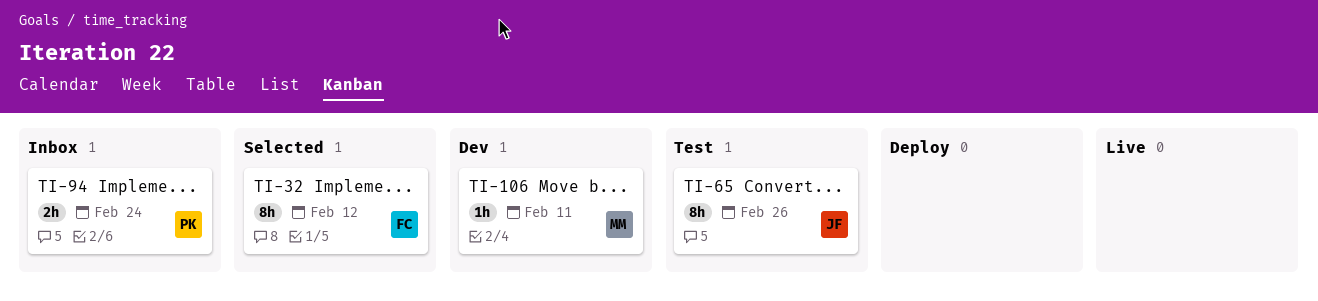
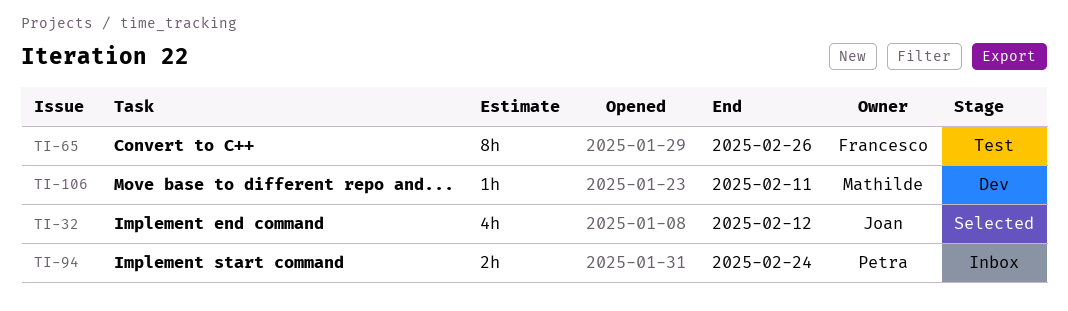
TI-32, owner: Francesco -> Joan
TI-32, estimate: 8h -> 4h
TI-65, owner: Joan -> Francesco

